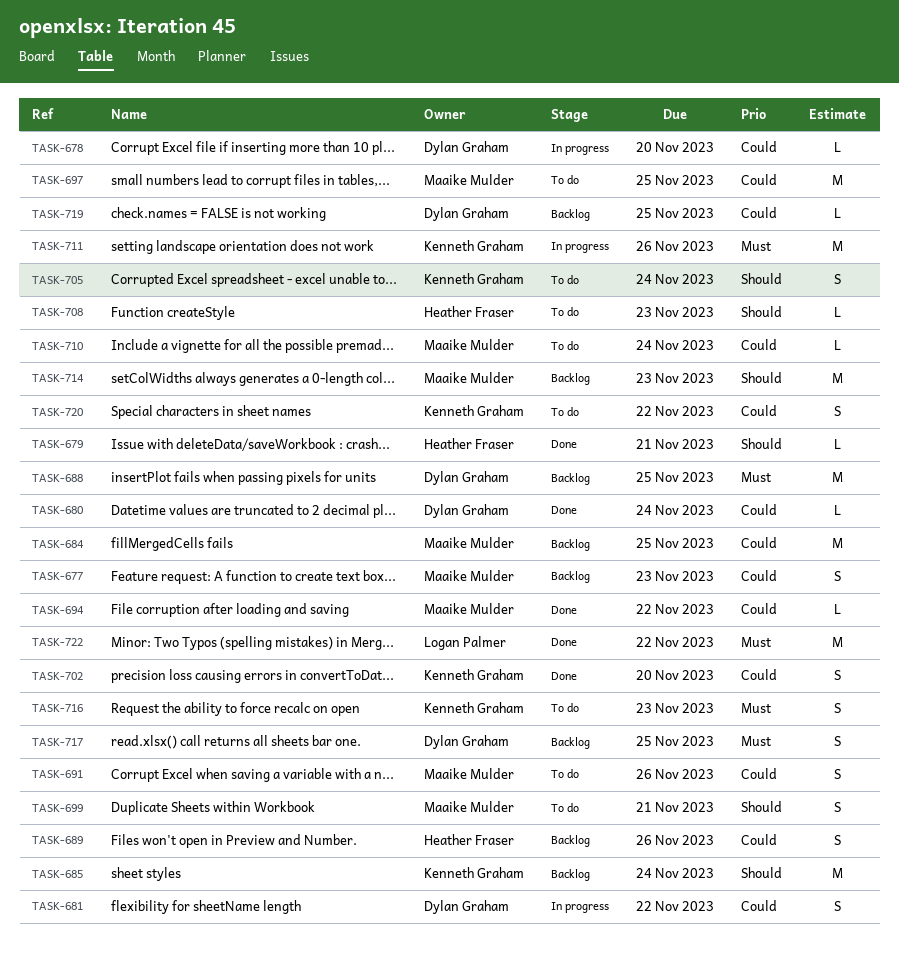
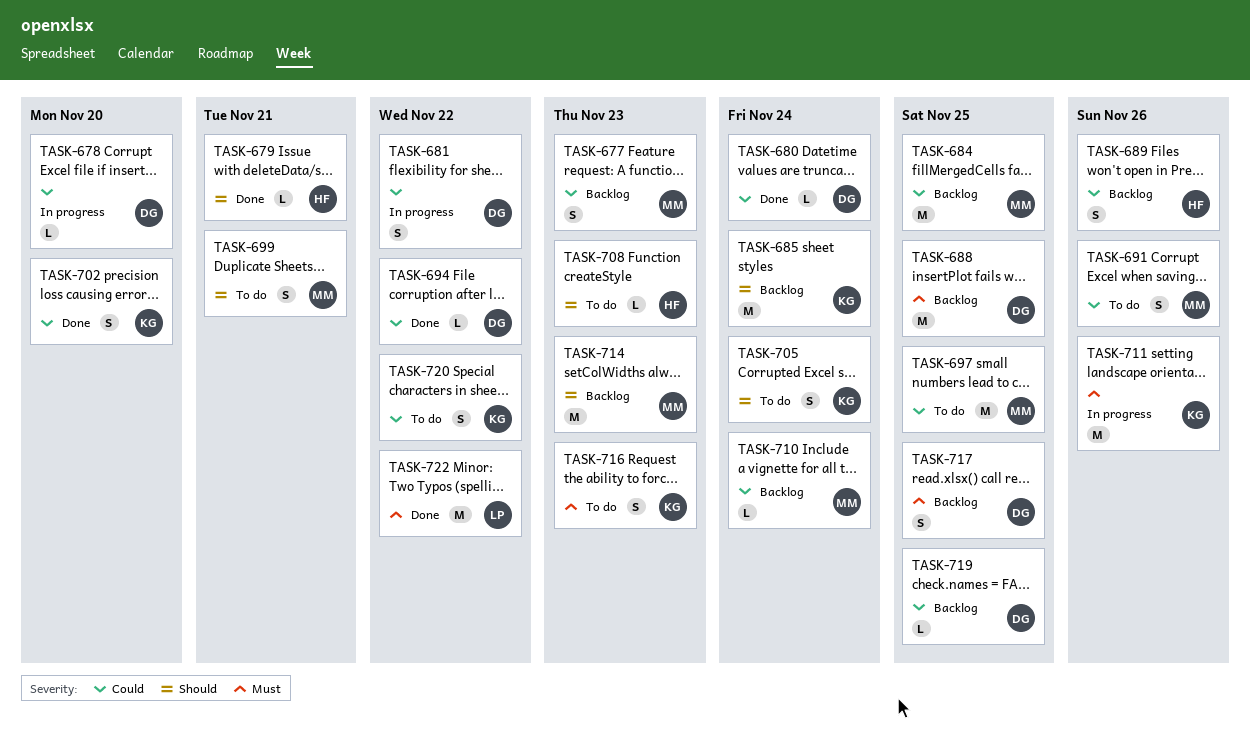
TASK-694, owner: Maaike Mulder -> Dylan Graham
TASK-710, status: To do -> Backlog

